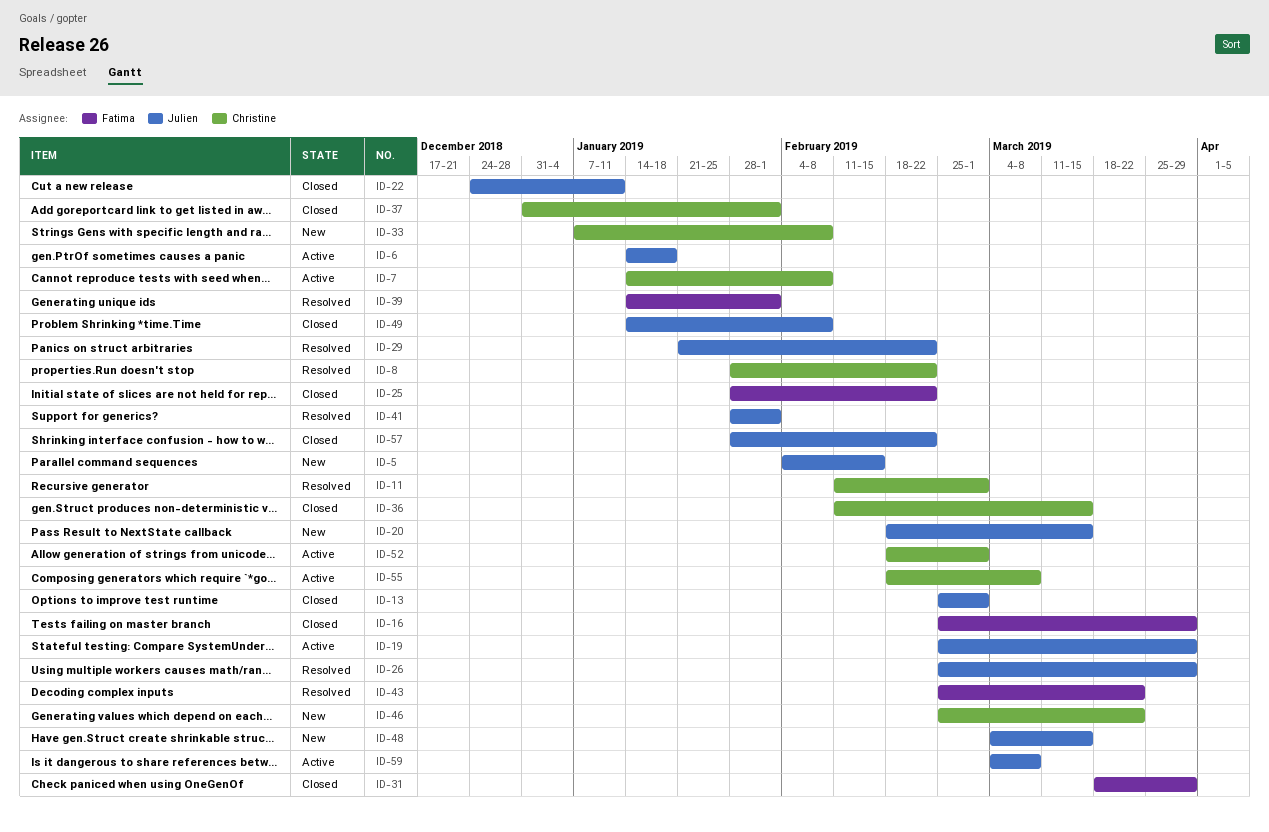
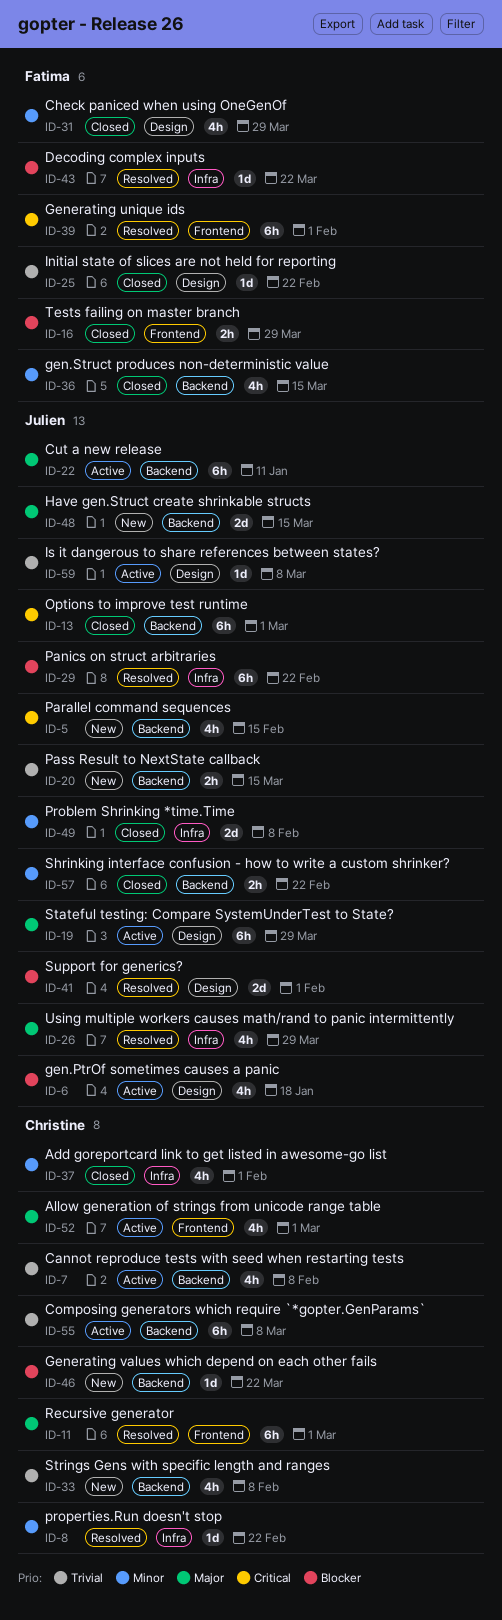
ID-22, status: Closed -> Active
ID-36, owner: Christine -> Fatima

